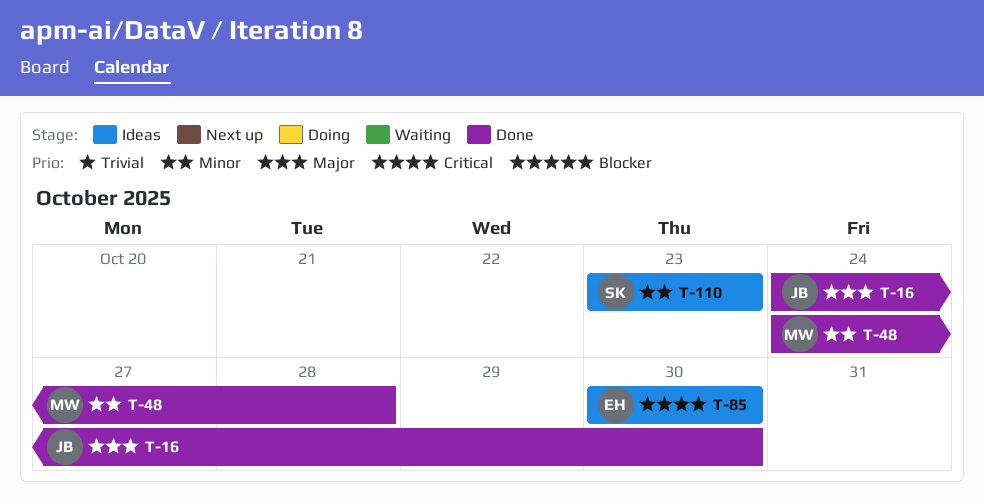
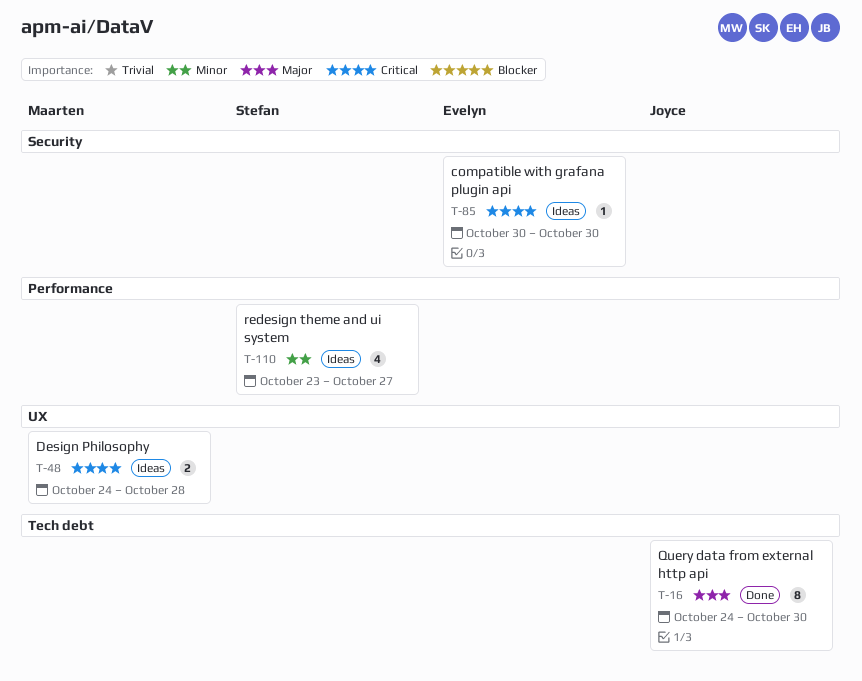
T-48, status: Done -> Ideas
T-48, priority: Minor -> Critical
T-110, due: Oct 23 -> Oct 27

